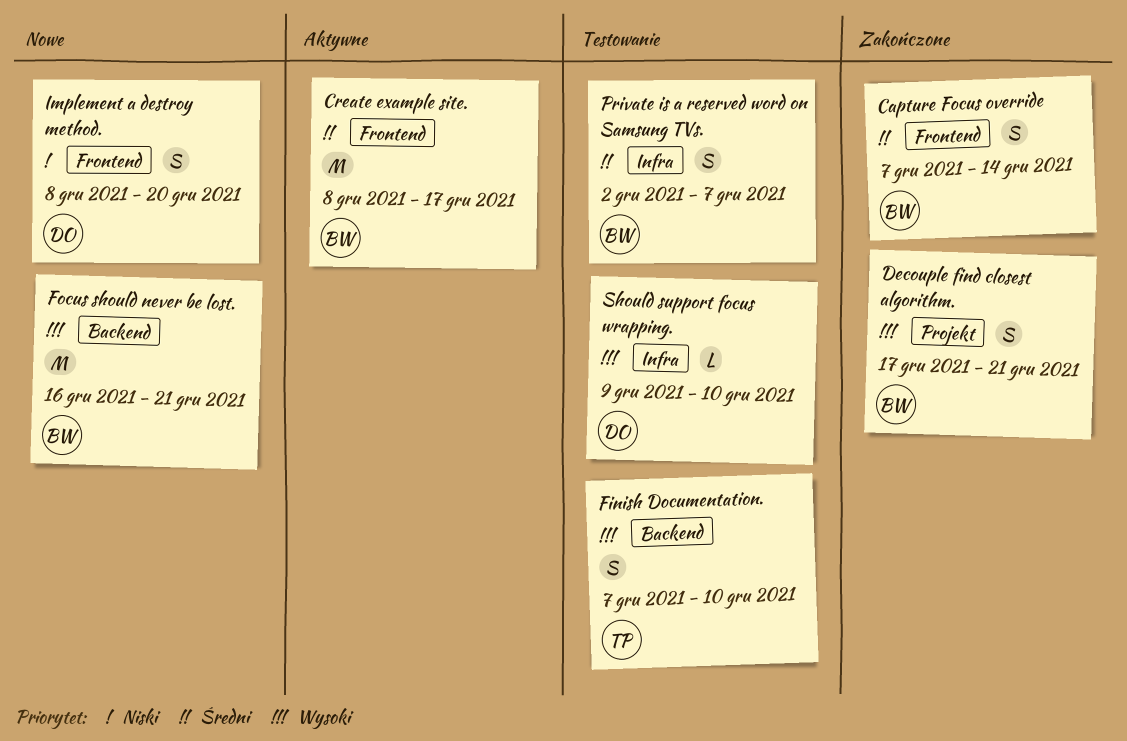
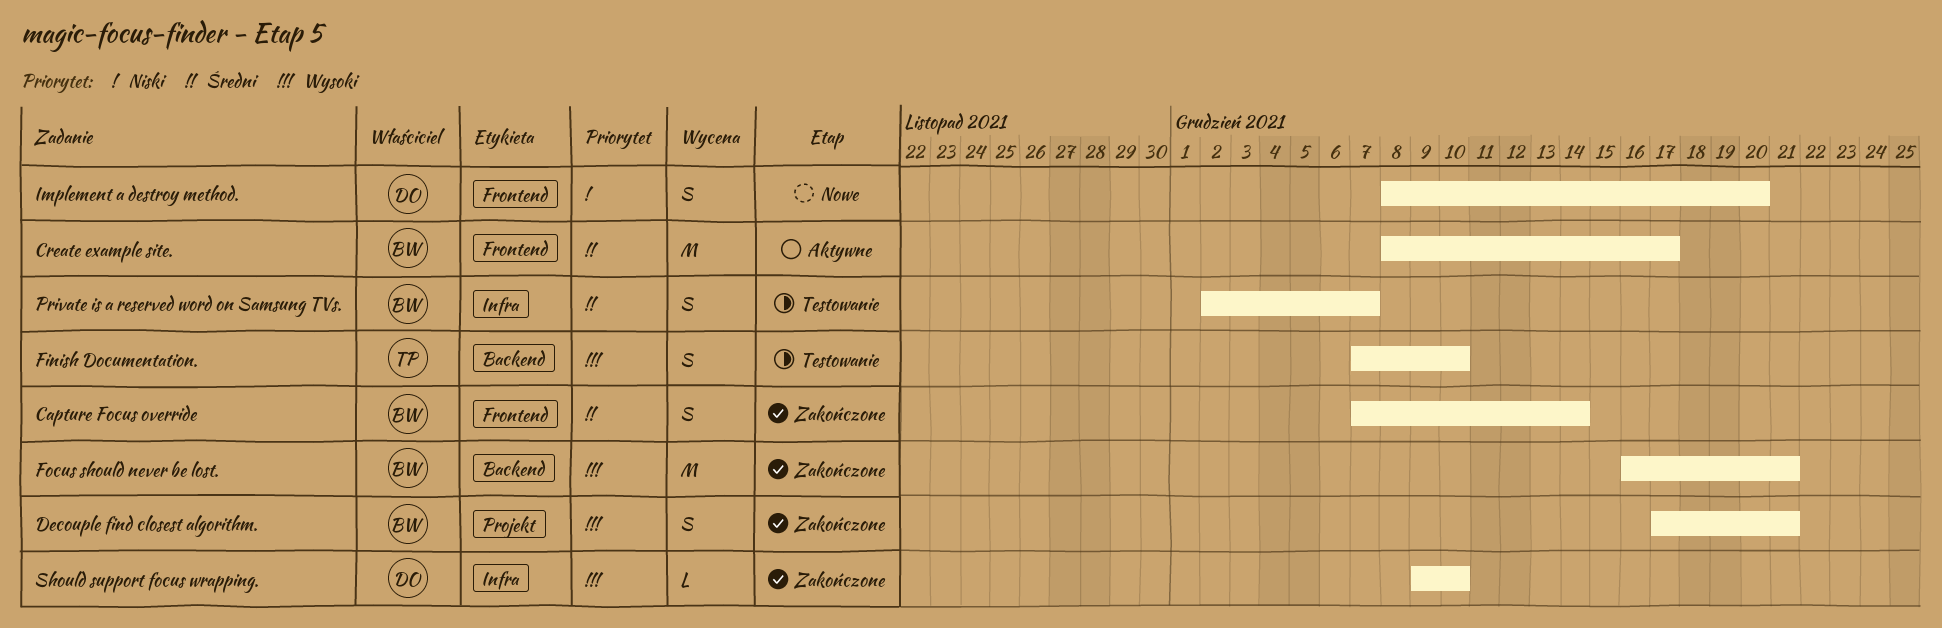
Focus should never be lost., status: Nowe -> Zakończone
Should support focus wrapping., status: Testowanie -> Zakończone

